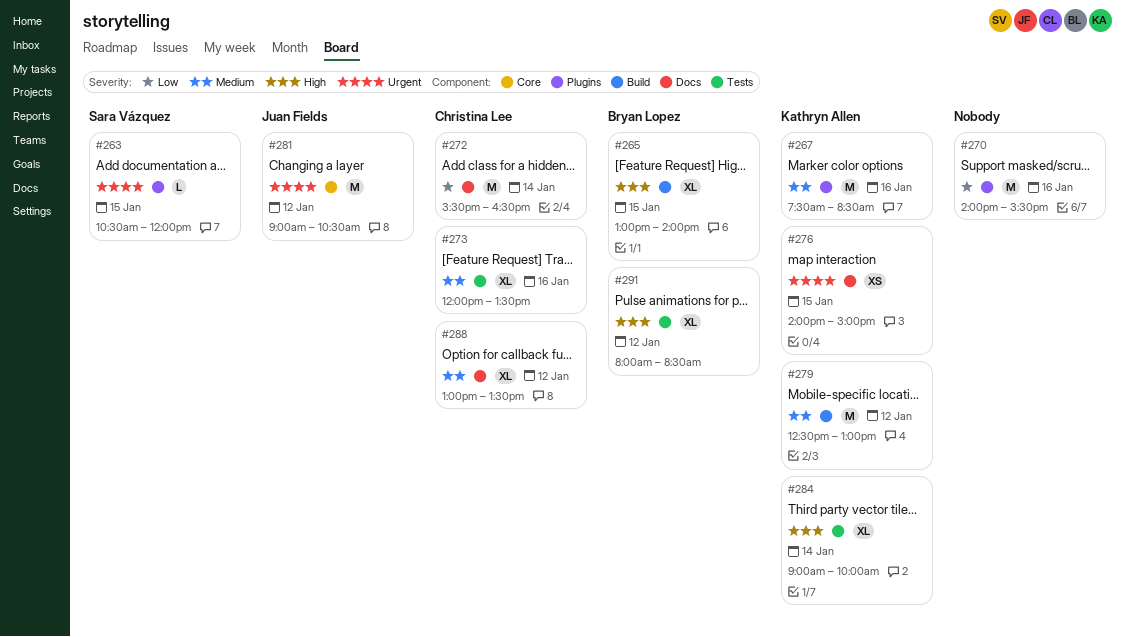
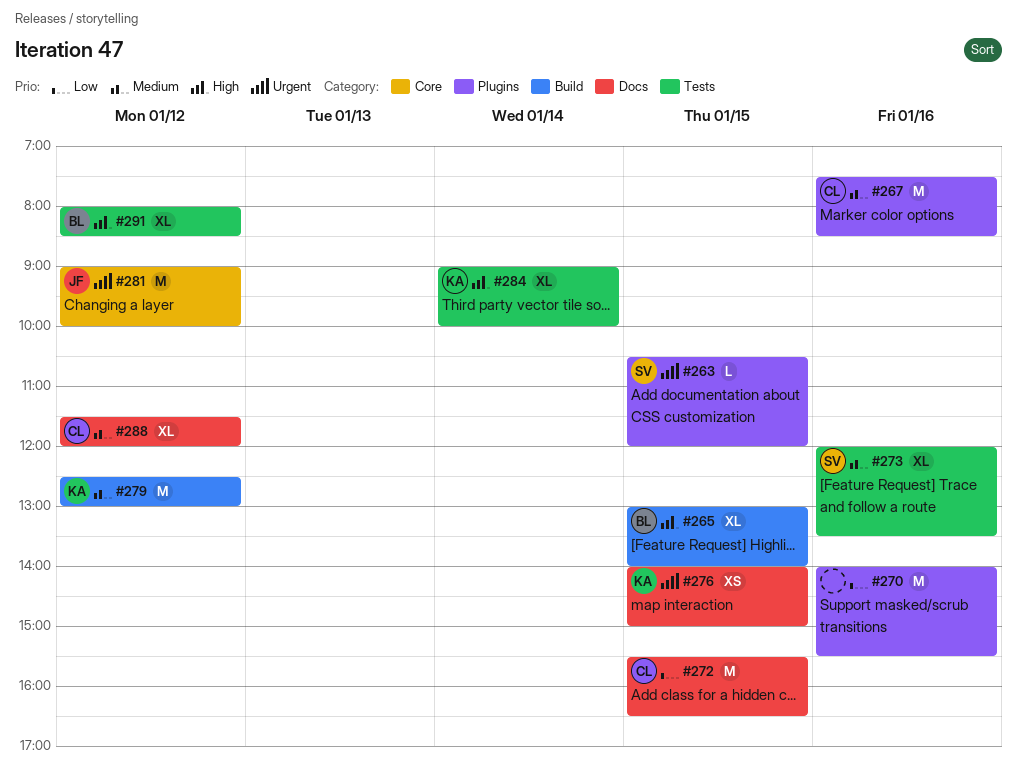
#267, owner: Kathryn Allen -> Christina Lee
#272, day: Jan 14 -> Jan 15
#273, owner: Christina Lee -> Sara Vázquez
#281, ends: 10:30 -> 10:00
#288, begins: 13:00 -> 11:30
#288, ends: 13:30 -> 12:00

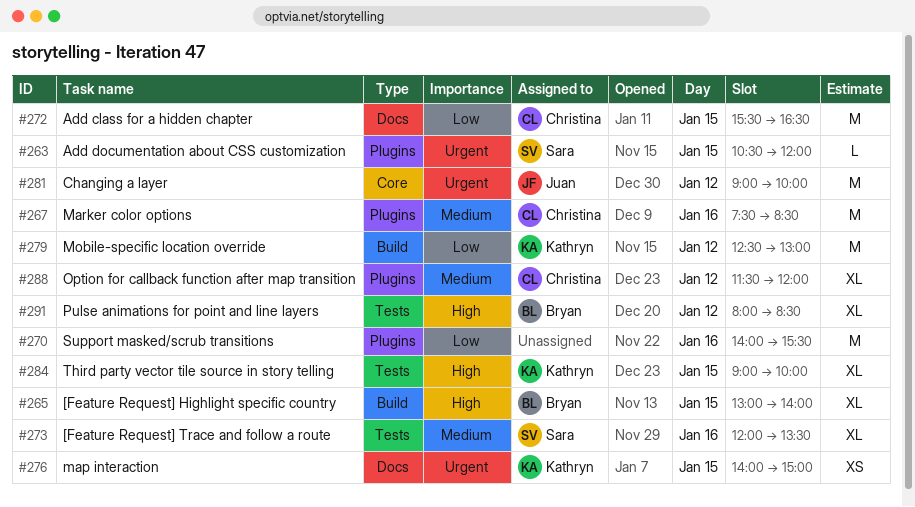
#279, priority: Medium -> Low
#284, day: Jan 14 -> Jan 15
#288, label: Docs -> Plugins

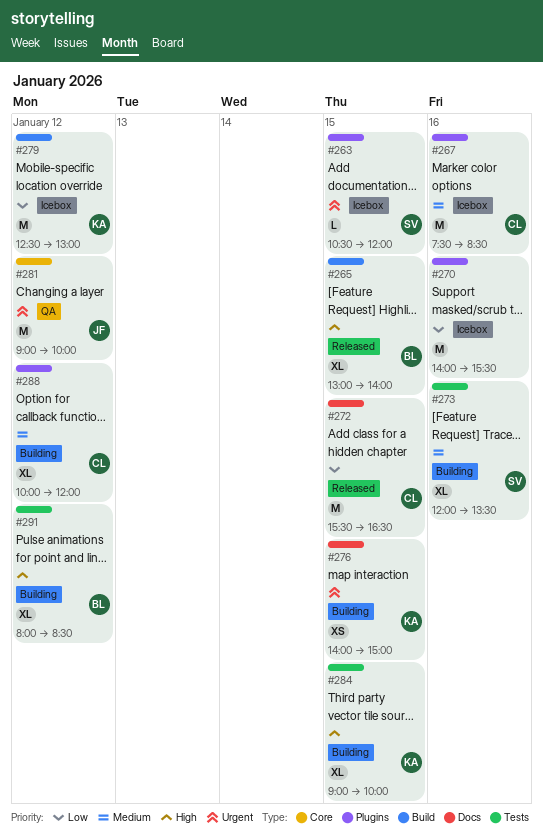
#288, begins: 11:30 -> 10:00

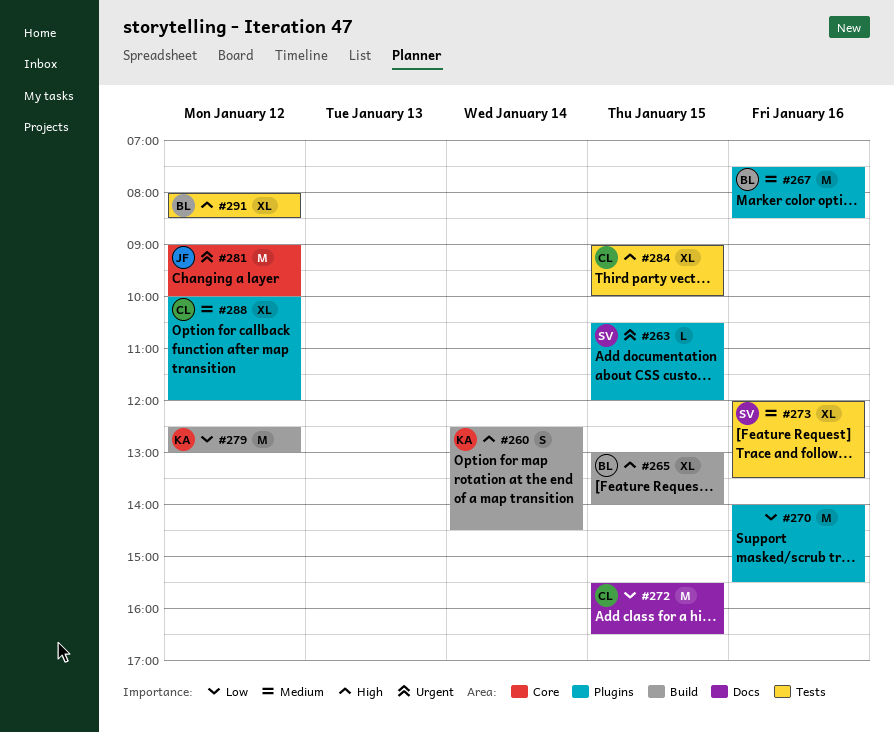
#260: none -> present
#267, owner: CL -> BL
#276: present -> none
#284, owner: KA -> CL

